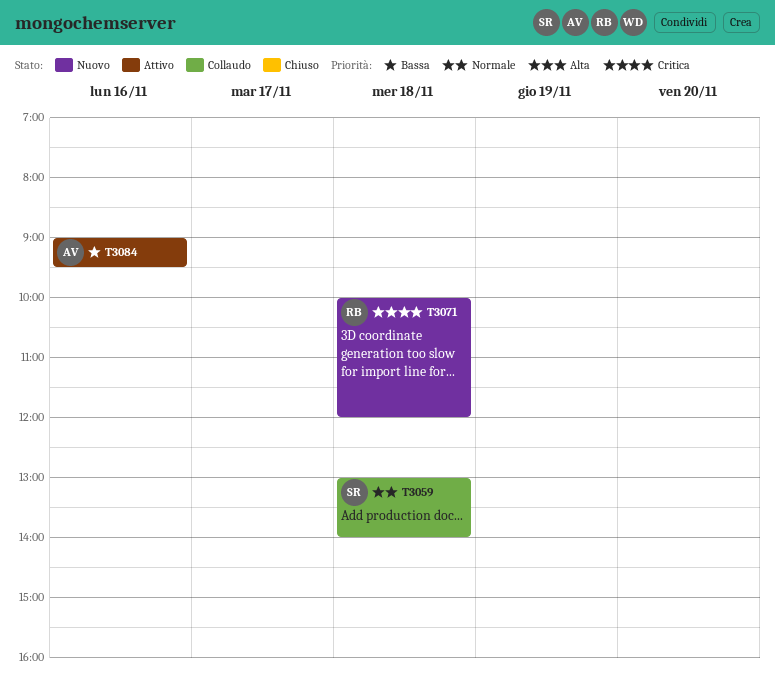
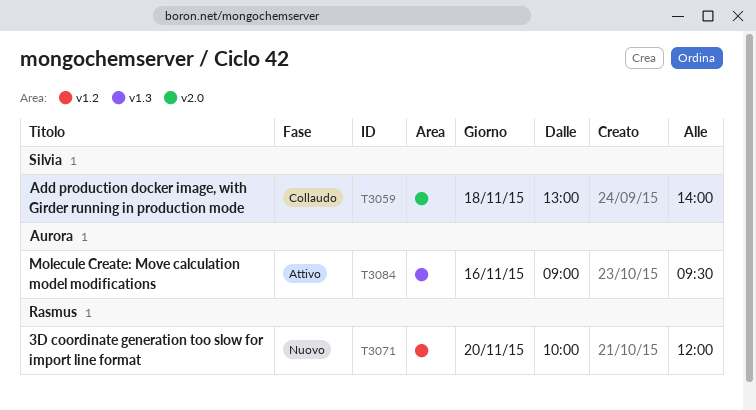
T3071, day: Nov 18 -> Nov 20

